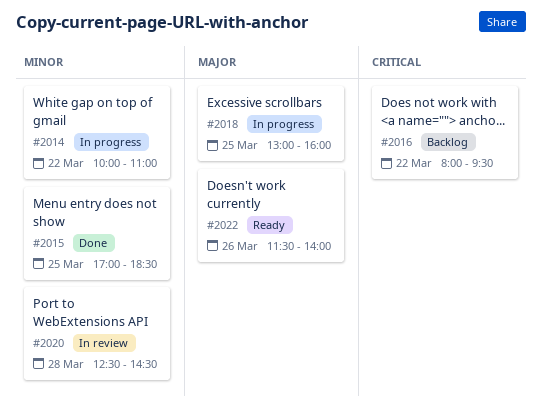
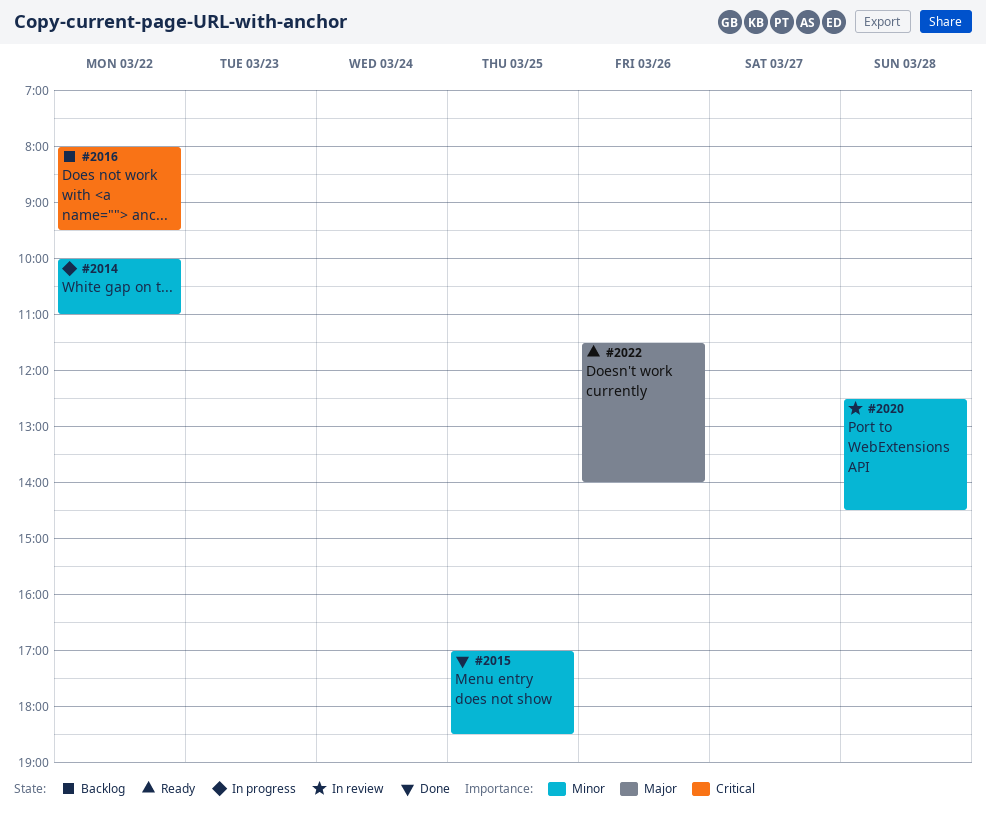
#2018: present -> none

